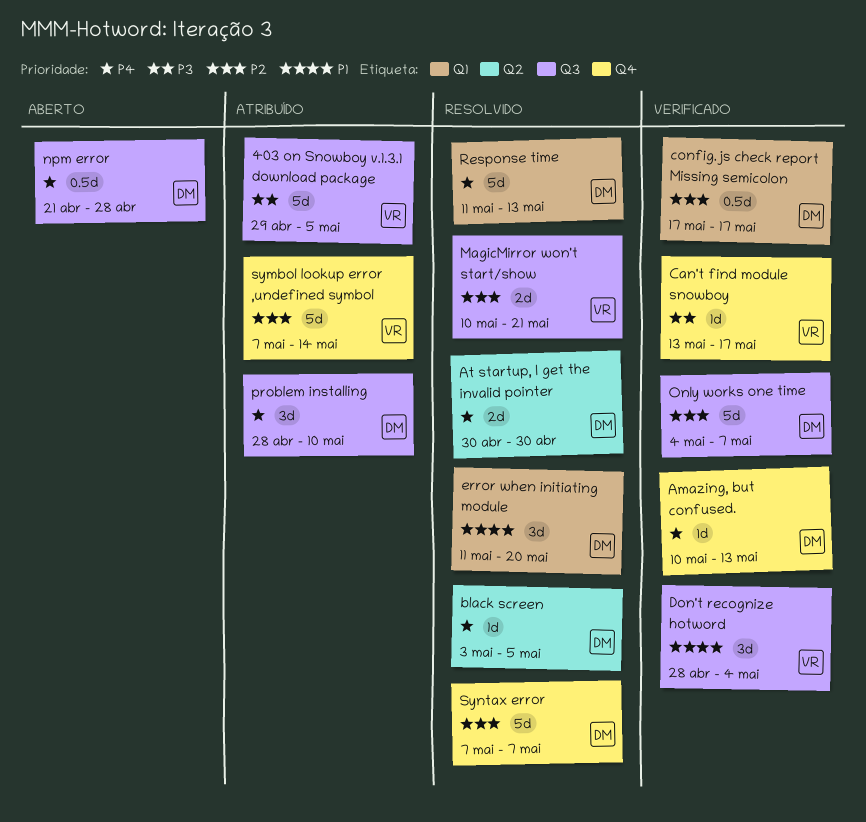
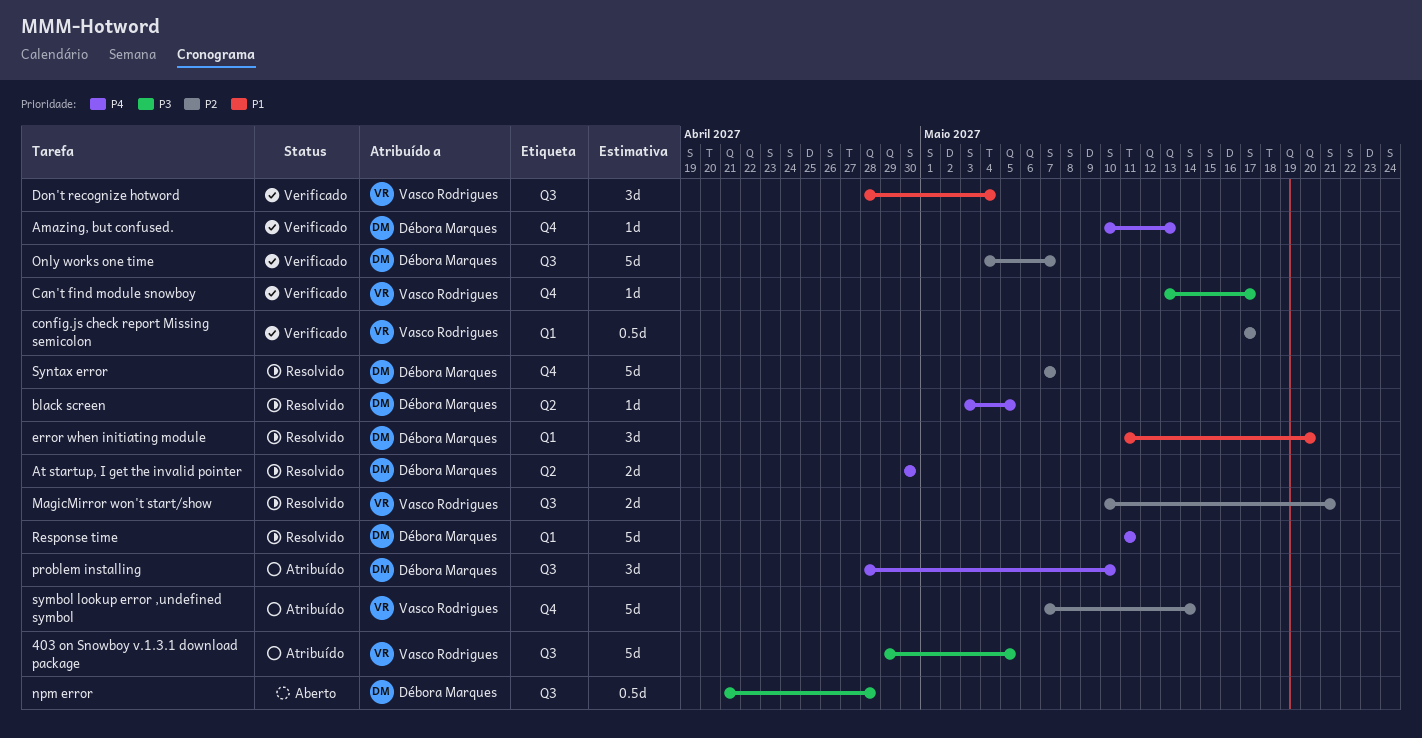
config.js check report Missing semicolon, owner: Débora Marques -> Vasco Rodrigues
npm error, priority: P4 -> P3
Response time, due: May 13 -> May 11

